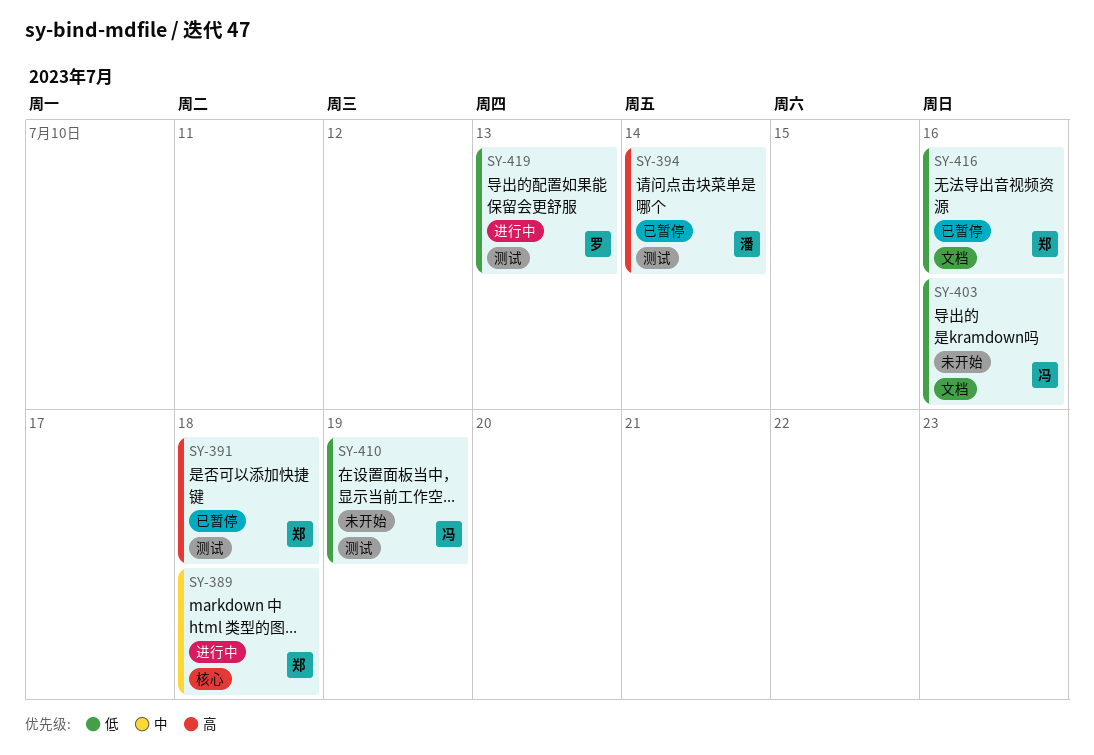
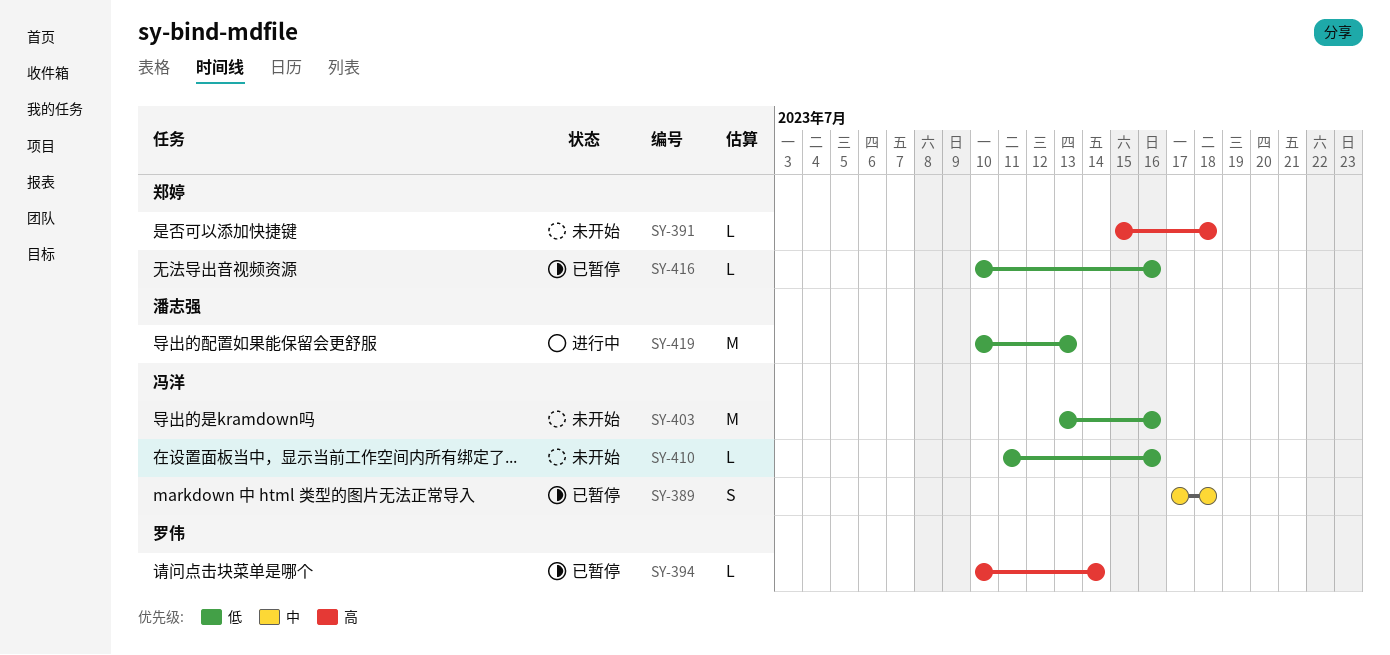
SY-389, status: 进行中 -> 已暂停
SY-389, owner: 郑婷 -> 冯洋
SY-391, status: 已暂停 -> 未开始
SY-394, owner: 潘志强 -> 罗伟
SY-410, due: Jul 19 -> Jul 16
SY-419, owner: 罗伟 -> 潘志强

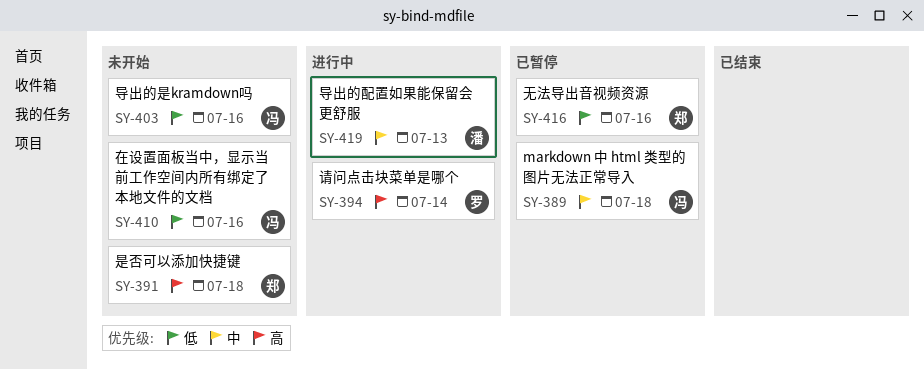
SY-394, status: 已暂停 -> 进行中
SY-419, priority: 低 -> 中

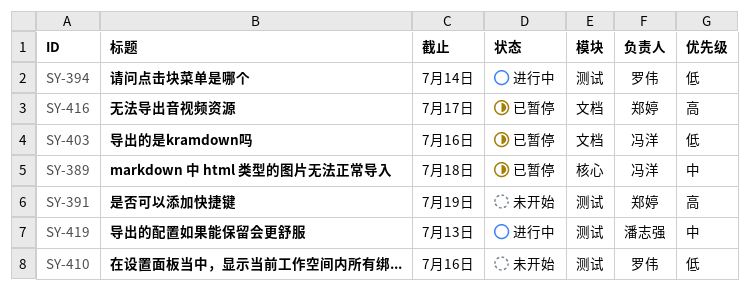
SY-391, due: Jul 18 -> Jul 19
SY-394, priority: 高 -> 低
SY-403, status: 未开始 -> 已暂停
SY-410, owner: 冯洋 -> 罗伟
SY-416, priority: 低 -> 高
SY-416, due: Jul 16 -> Jul 17

